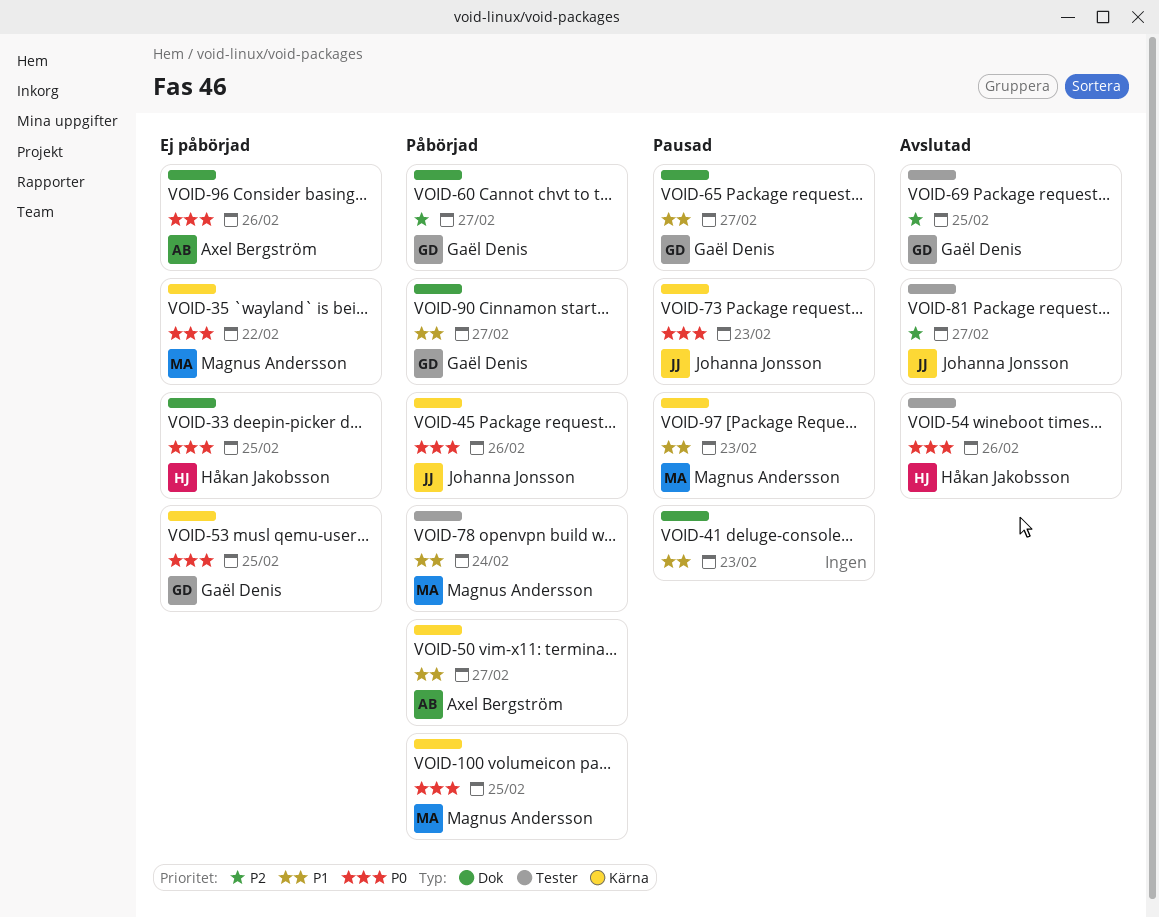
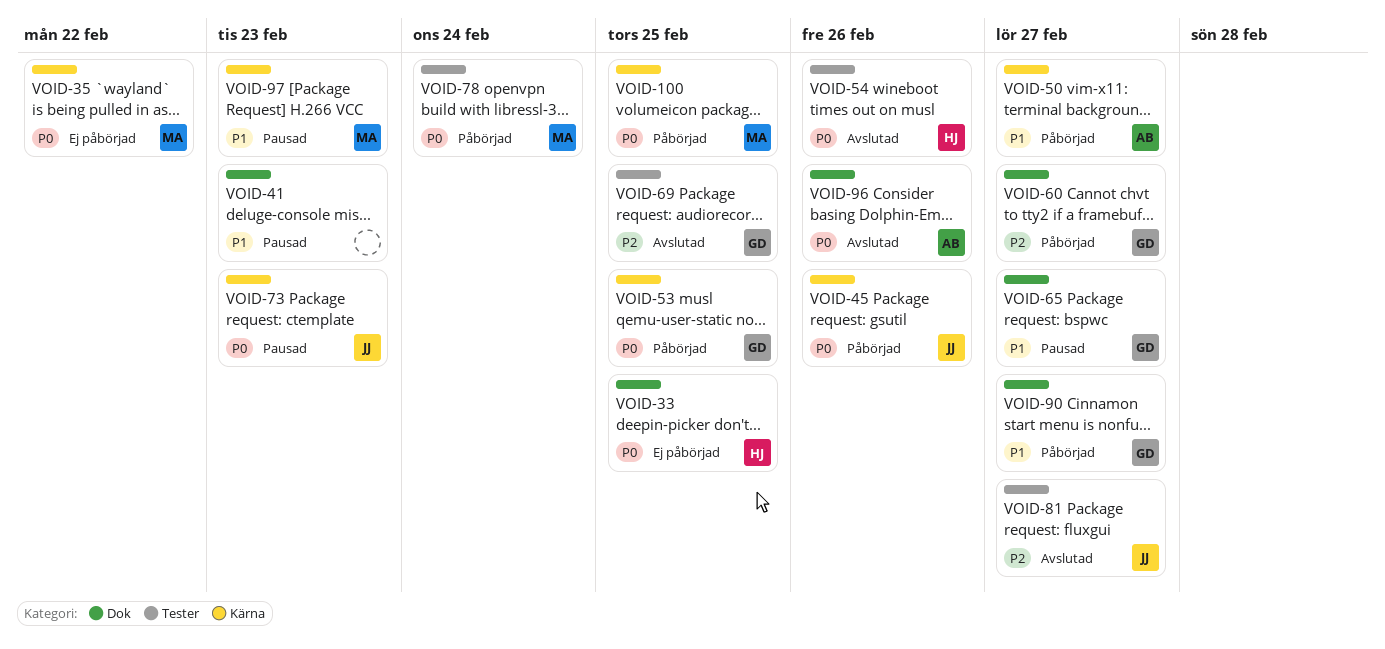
VOID-53, status: Ej påbörjad -> Påbörjad
VOID-78, priority: P1 -> P0
VOID-96, status: Ej påbörjad -> Avslutad

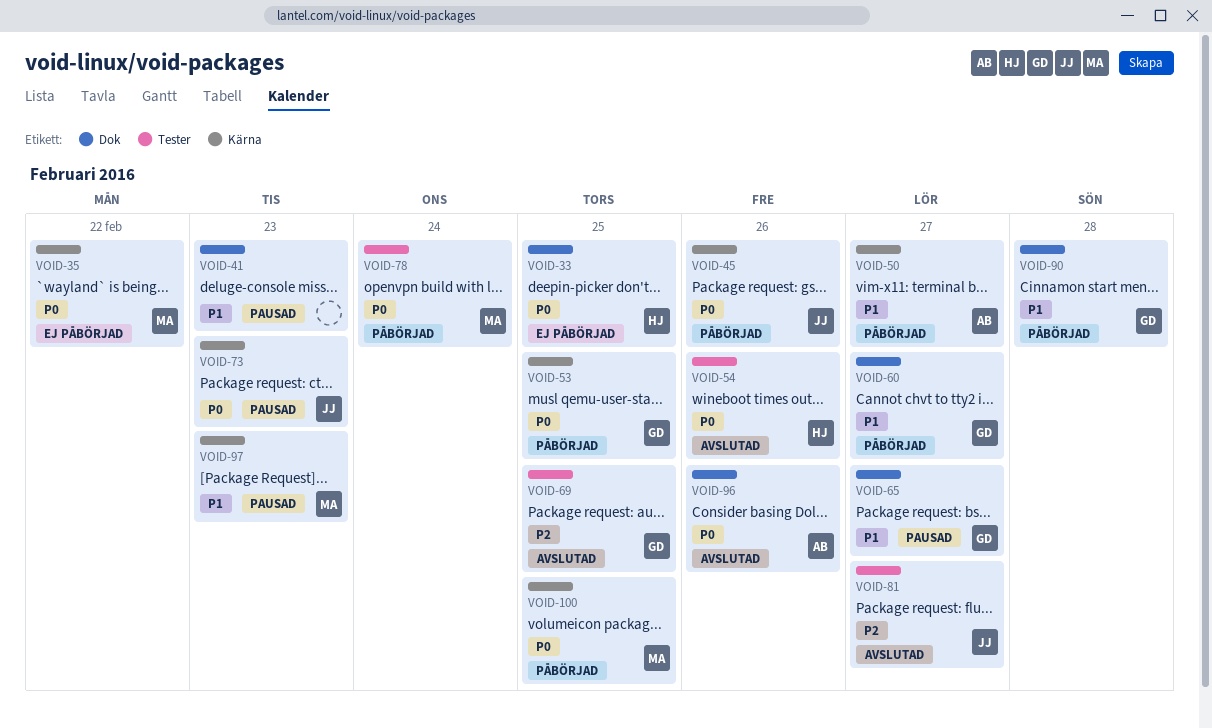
VOID-60, priority: P2 -> P1
VOID-90, due: Feb 27 -> Feb 28

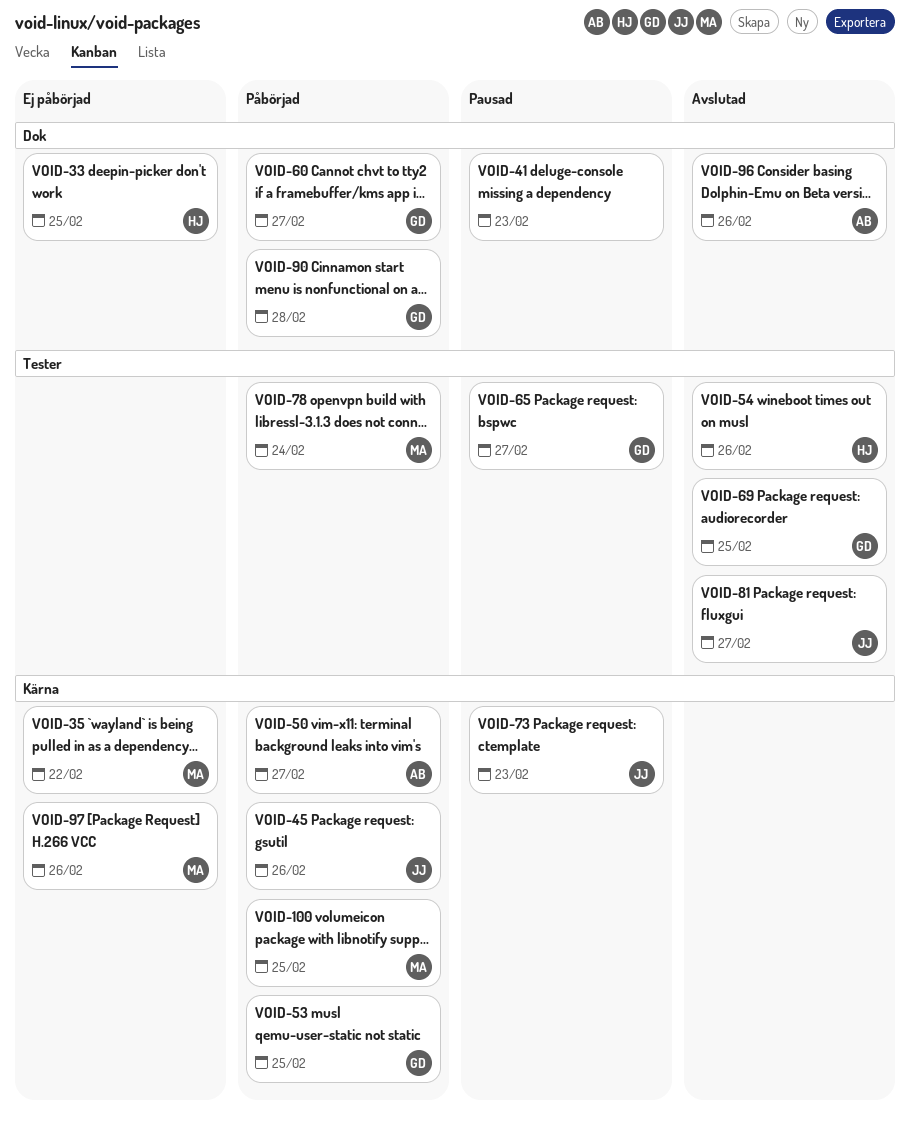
VOID-65, label: Dok -> Tester
VOID-97, status: Pausad -> Ej påbörjad
VOID-97, due: Feb 23 -> Feb 26

